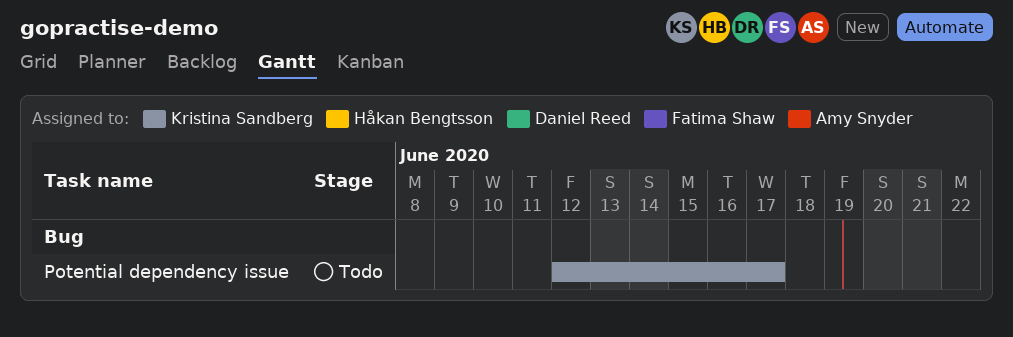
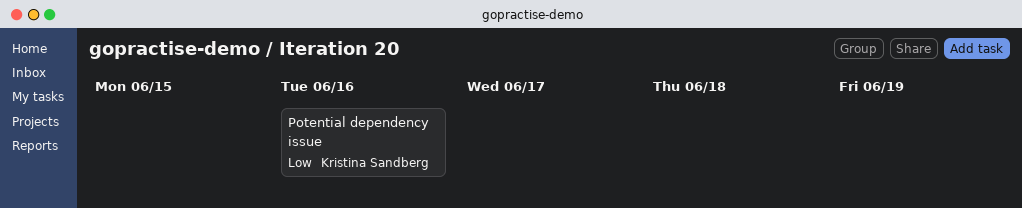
Potential dependency issue, due: Jun 17 -> Jun 16

